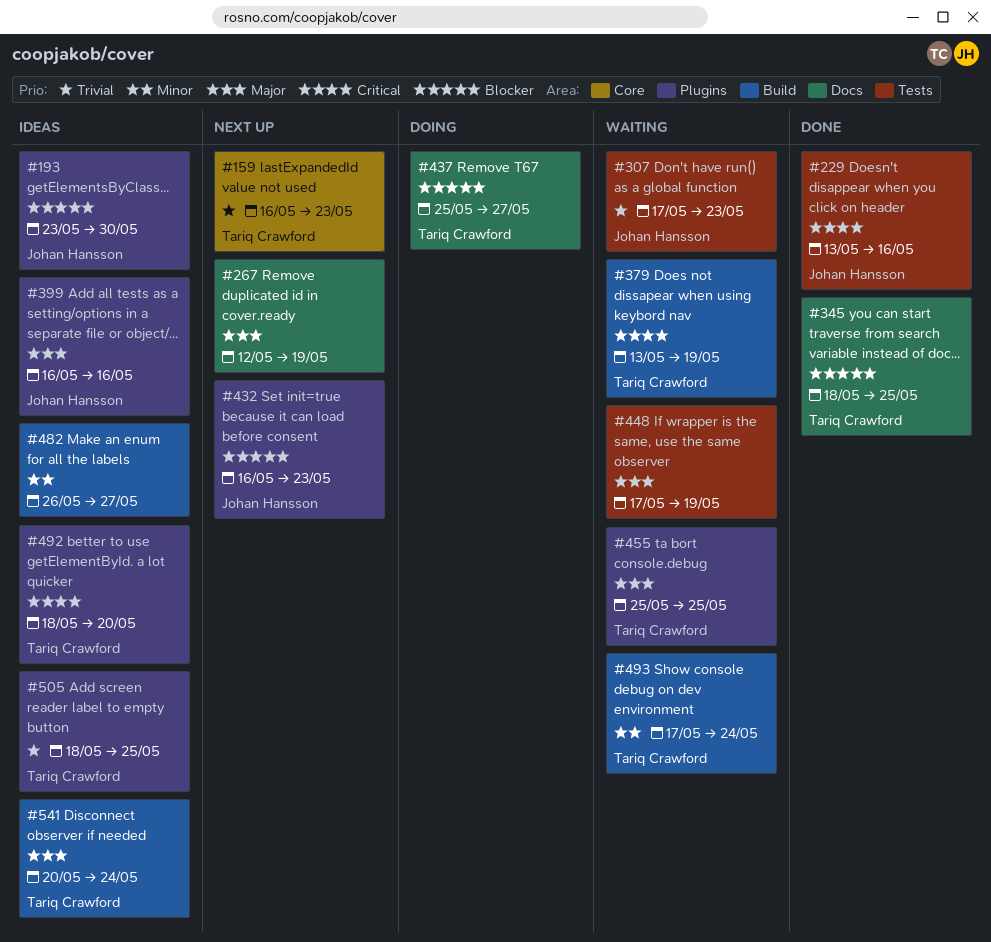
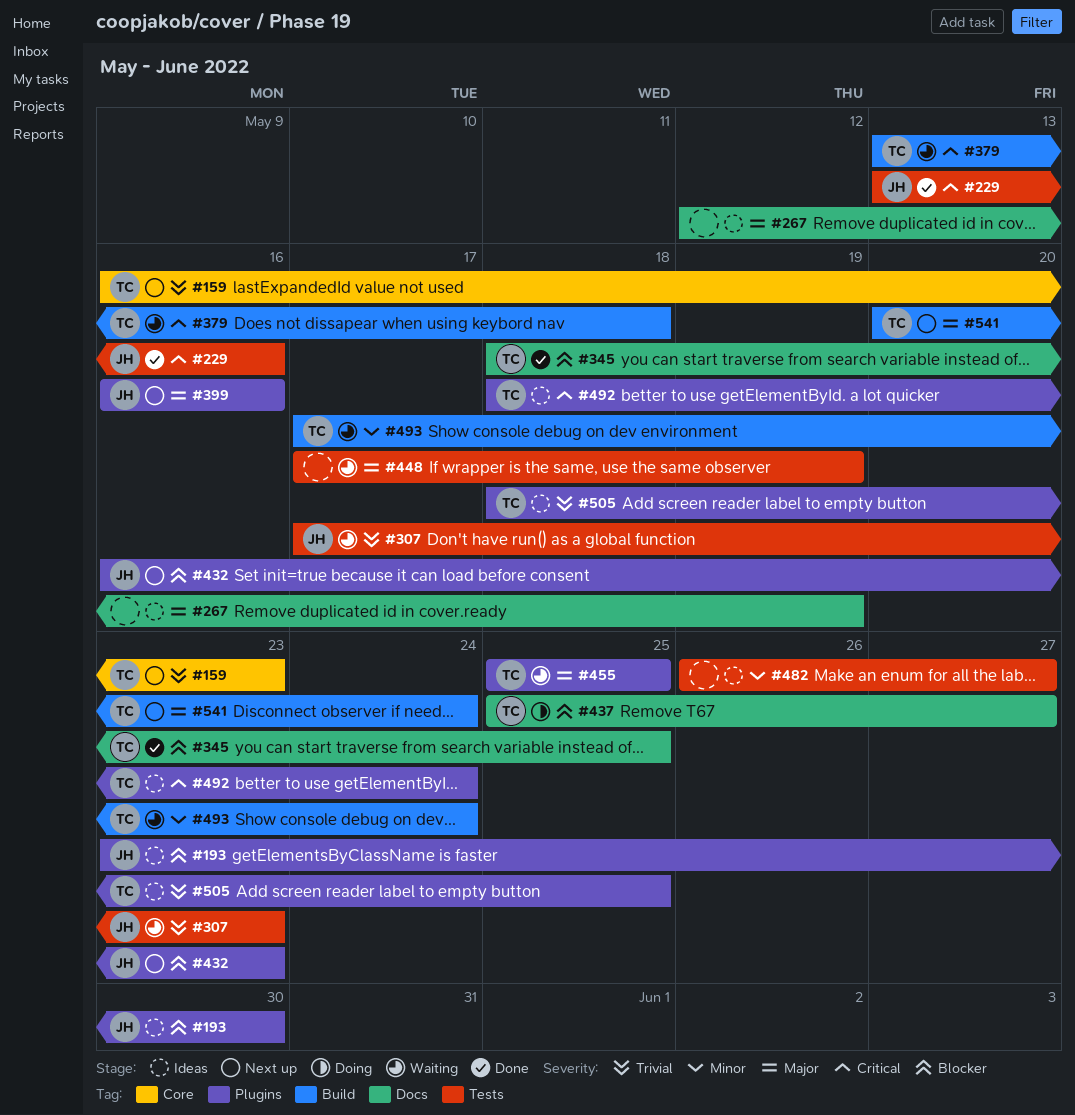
#267, status: Next up -> Ideas
#379, due: May 19 -> May 18
#399, status: Ideas -> Next up
#482, label: Build -> Tests
#492, due: May 20 -> May 24
#541, status: Ideas -> Next up

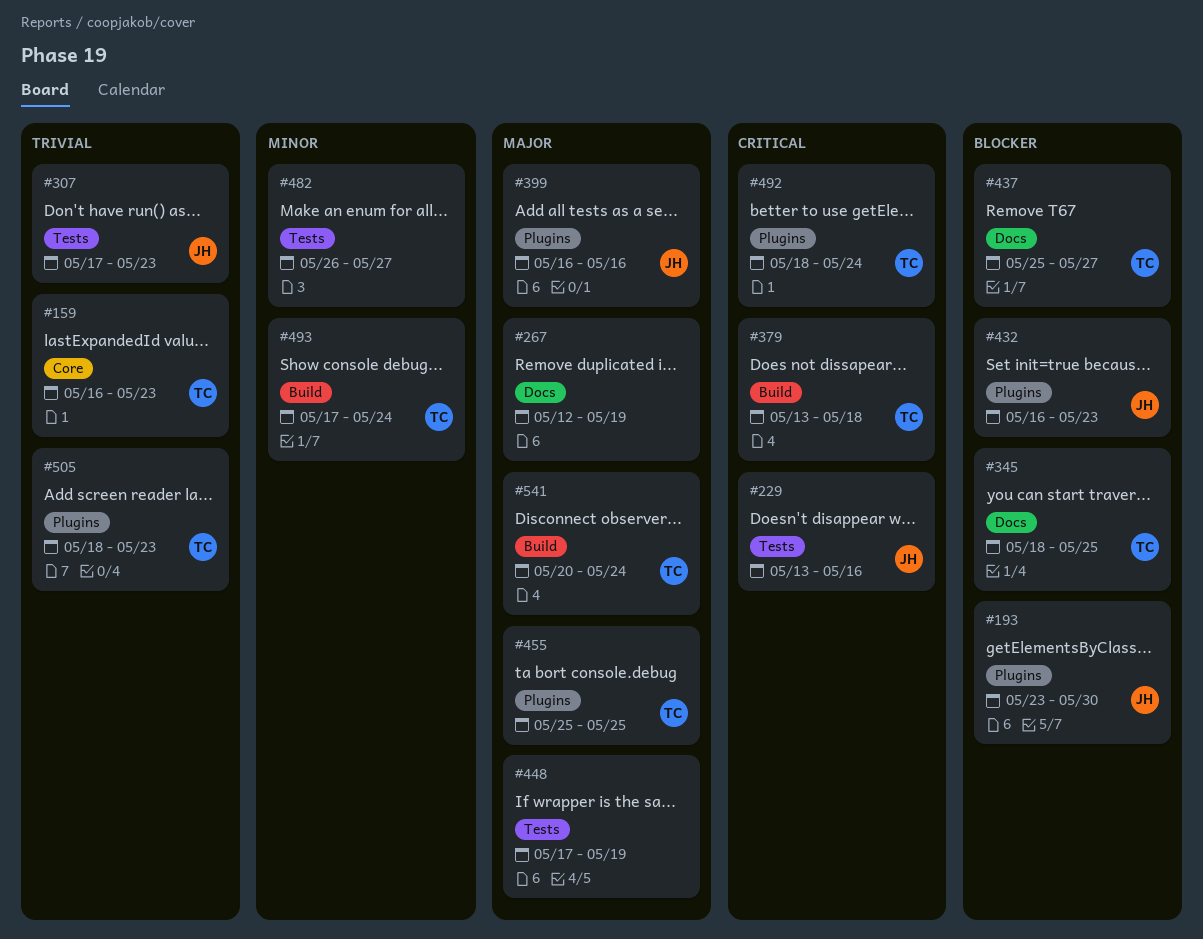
#505, due: May 25 -> May 23

